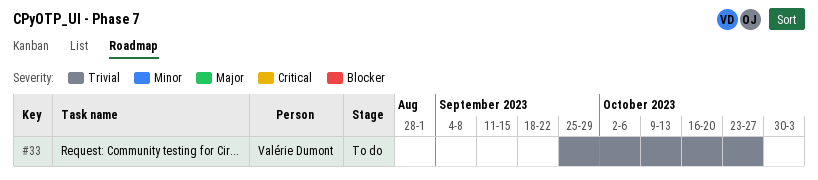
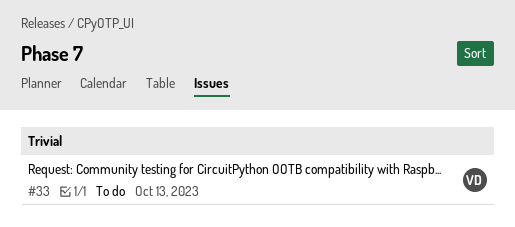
#33, due: Oct 27 -> Oct 13

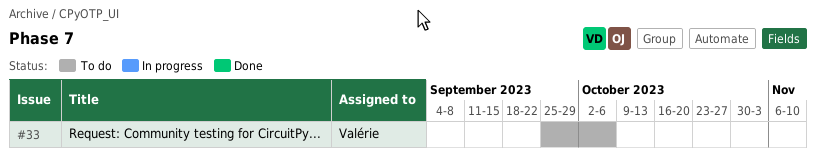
#33, due: Oct 13 -> Oct 6

